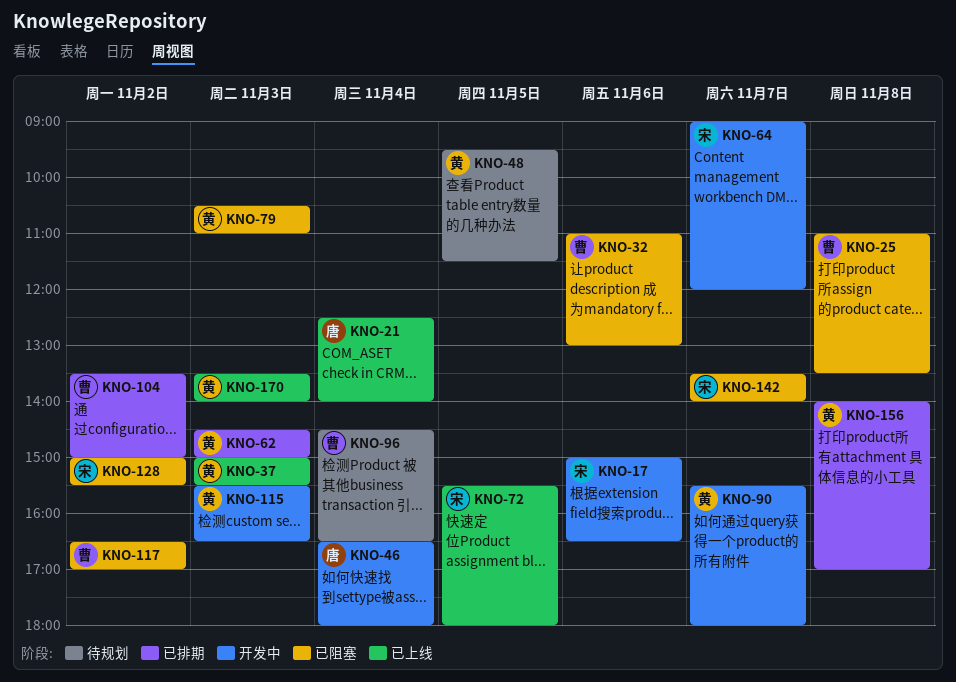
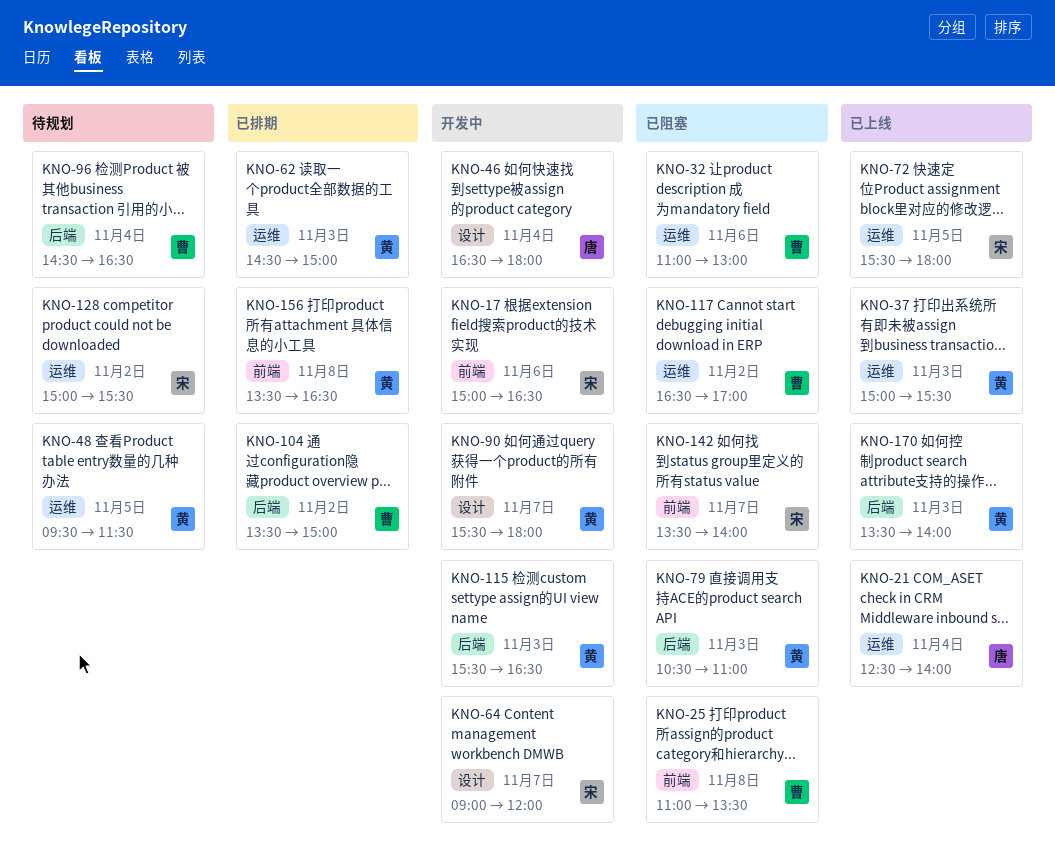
KNO-128, status: 已阻塞 -> 待规划
KNO-156, begins: 14:00 -> 13:30
KNO-156, ends: 17:00 -> 16:30

